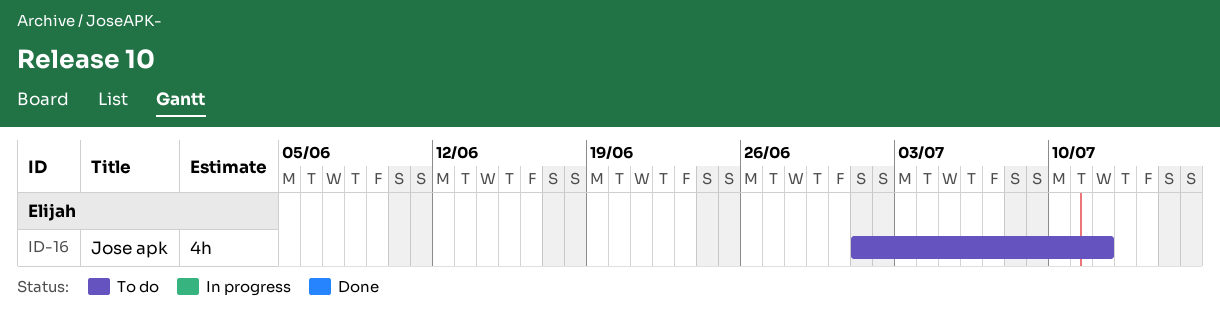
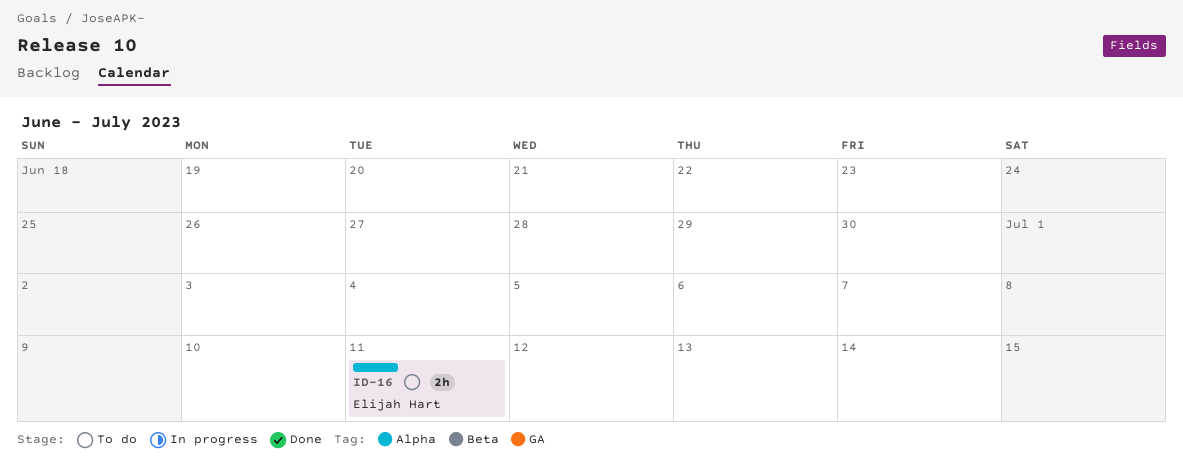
ID-16, estimate: 4h -> 2h
ID-16, due: Jul 12 -> Jul 11

